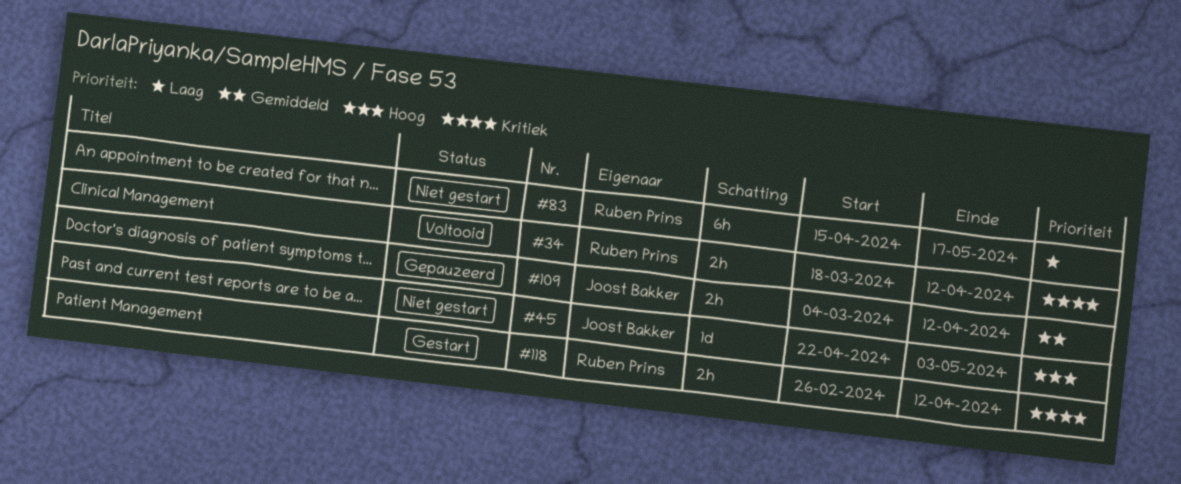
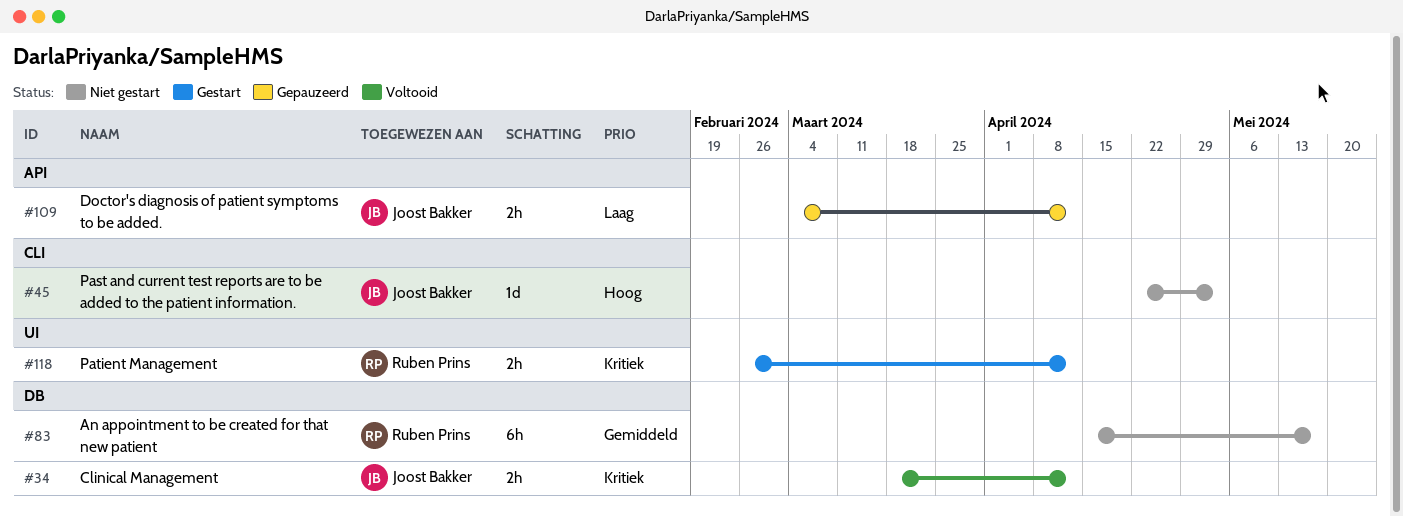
#34, owner: Ruben Prins -> Joost Bakker
#83, priority: Laag -> Gemiddeld
#109, priority: Gemiddeld -> Laag

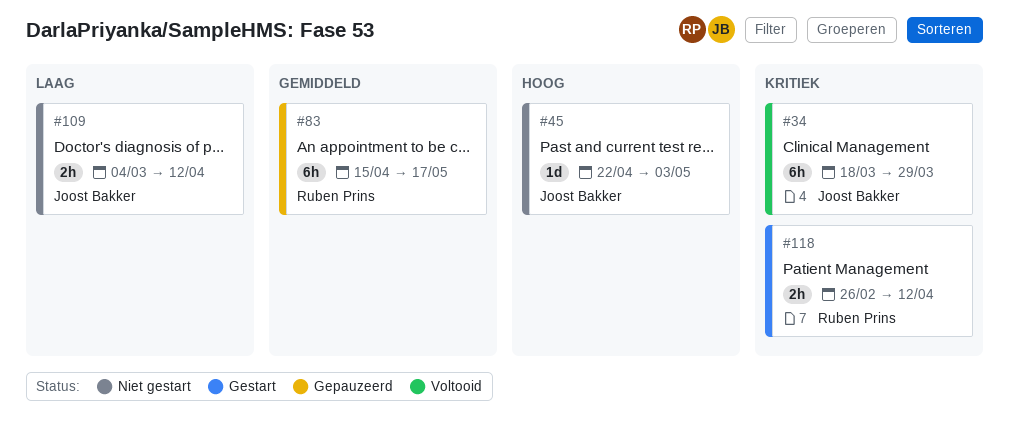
#34, estimate: 2h -> 6h
#34, due: Apr 12 -> Mar 29
#83, status: Niet gestart -> Gepauzeerd
#109, status: Gepauzeerd -> Niet gestart

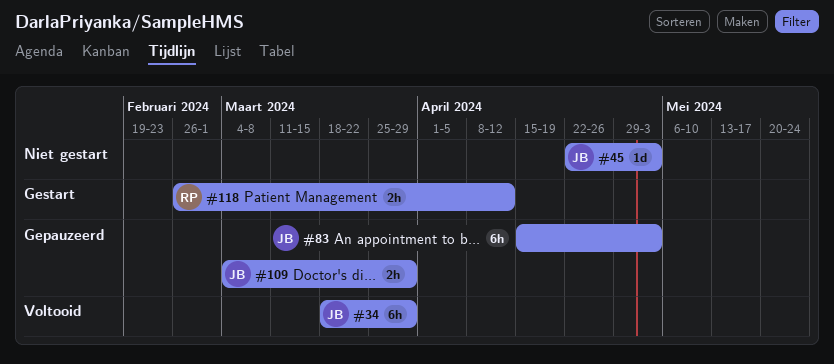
#83, owner: Ruben Prins -> Joost Bakker
#83, due: May 17 -> May 3
#109, status: Niet gestart -> Gepauzeerd
#109, due: Apr 12 -> Mar 29

